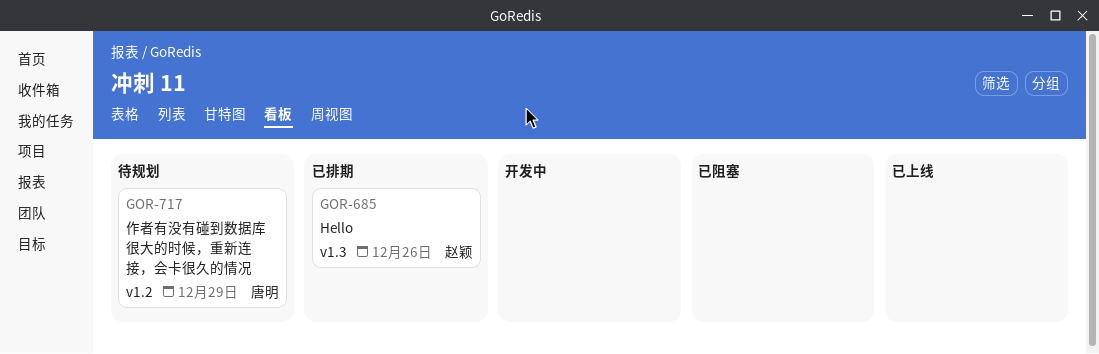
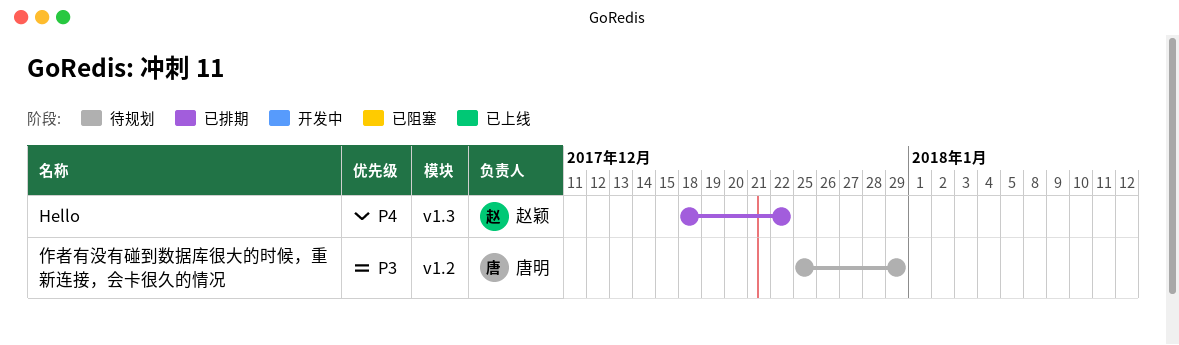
Hello, due: Dec 26 -> Dec 22

